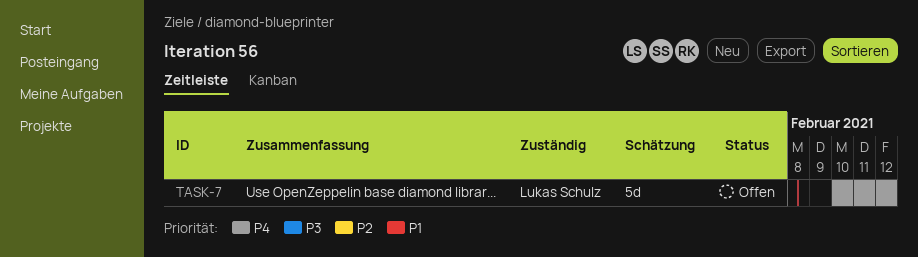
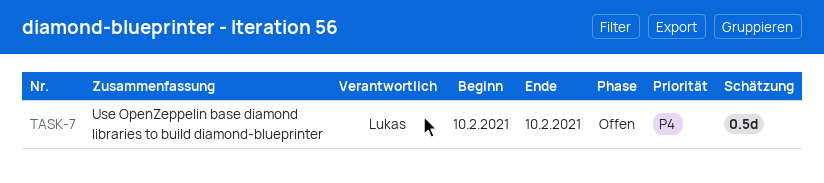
TASK-7, estimate: 5d -> 0.5d
TASK-7, due: Feb 12 -> Feb 10

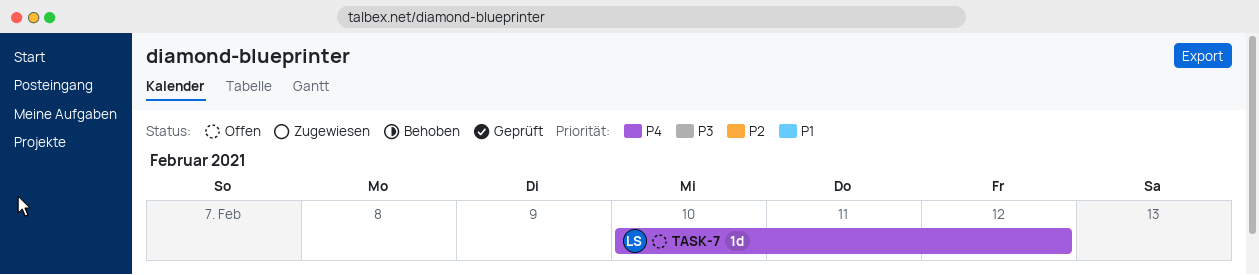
TASK-7, estimate: 0.5d -> 1d
TASK-7, due: Feb 10 -> Feb 12

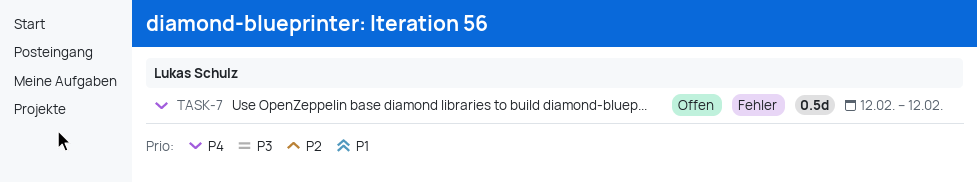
TASK-7, estimate: 1d -> 0.5d
TASK-7, start: Feb 10 -> Feb 12

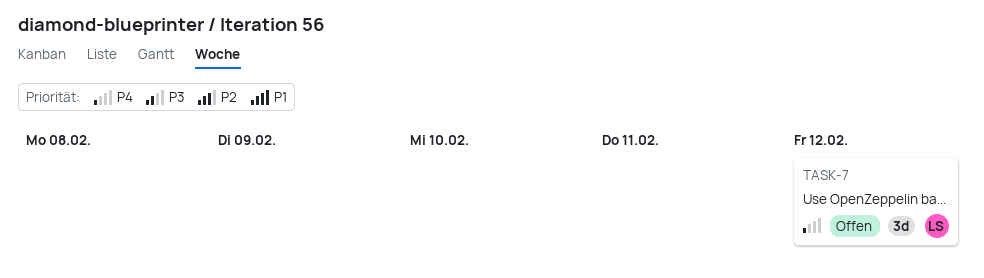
TASK-7, estimate: 0.5d -> 3d

